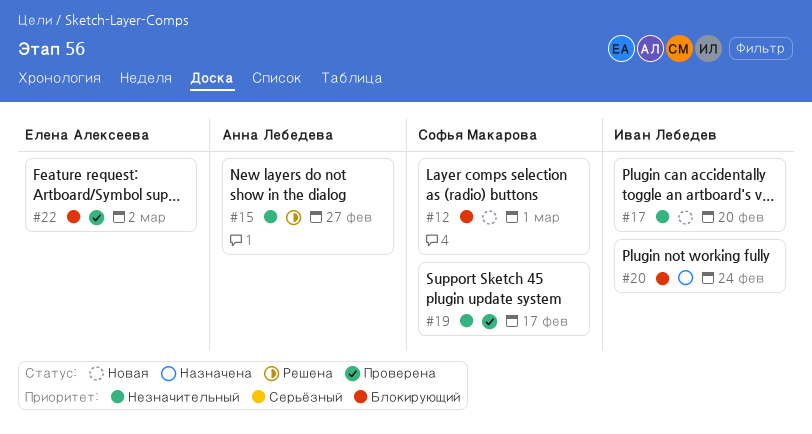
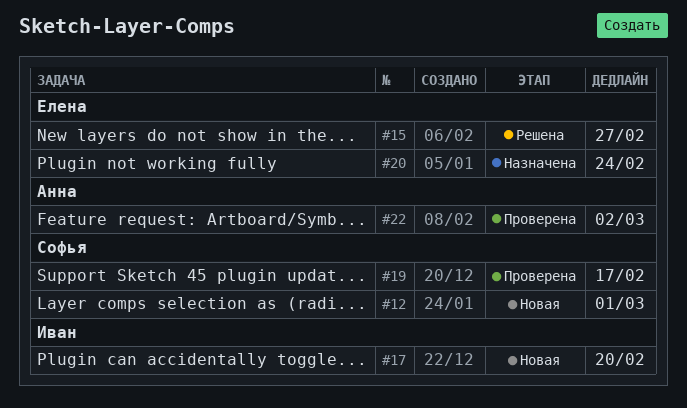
#15, owner: Анна Лебедева -> Елена Алексеева
#20, owner: Иван Лебедев -> Елена Алексеева
#22, owner: Елена Алексеева -> Анна Лебедева

